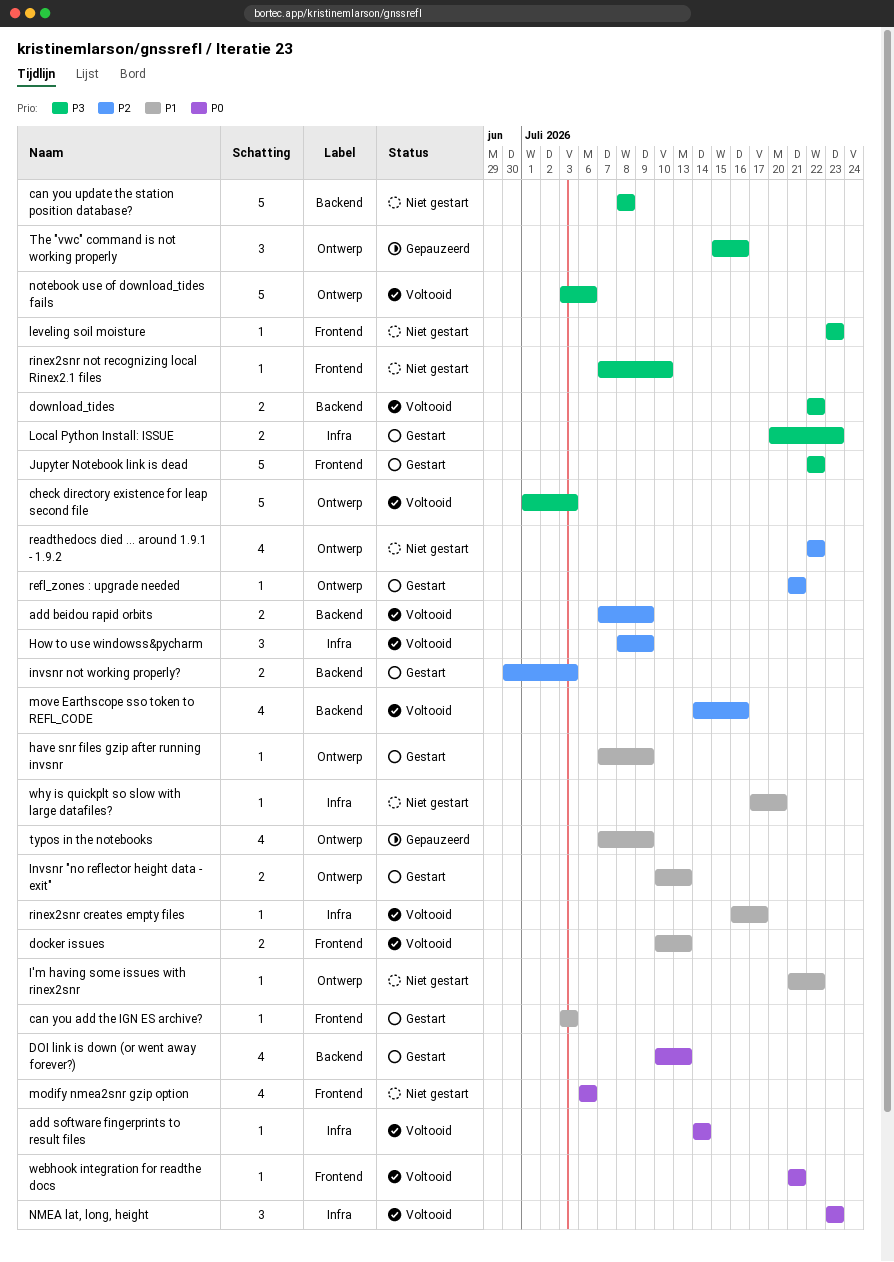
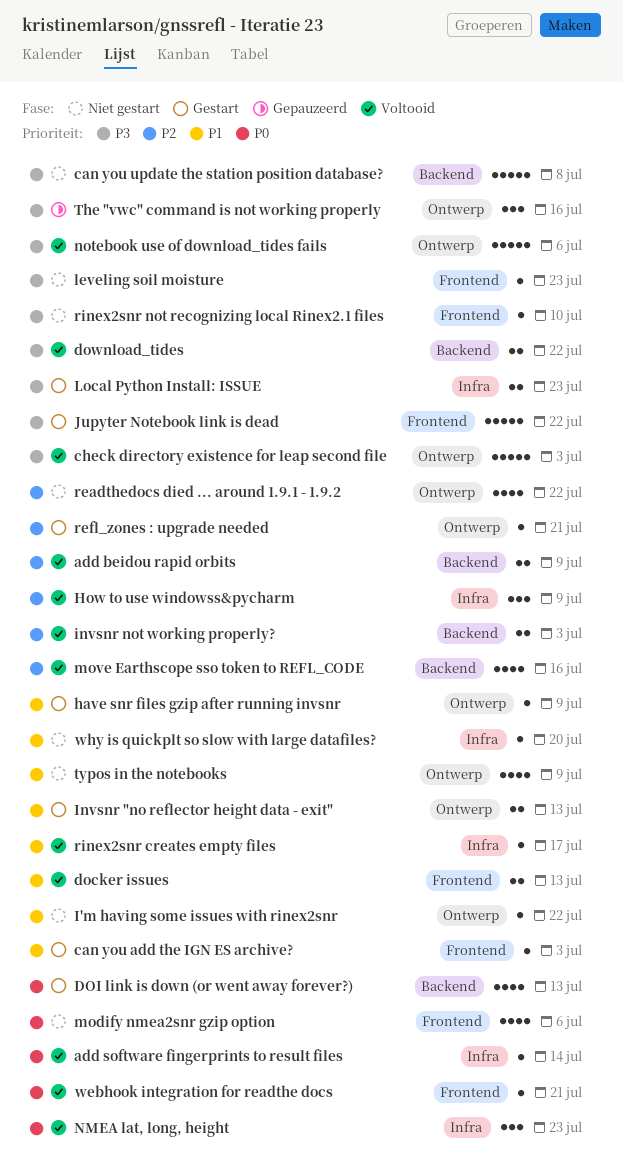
invsnr not working properly?, status: Gestart -> Voltooid
typos in the notebooks, status: Gepauzeerd -> Niet gestart

